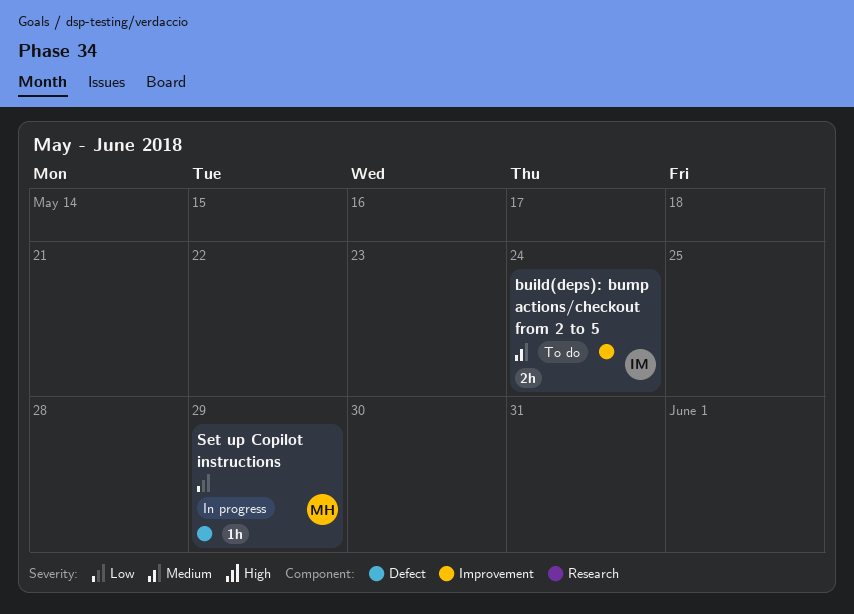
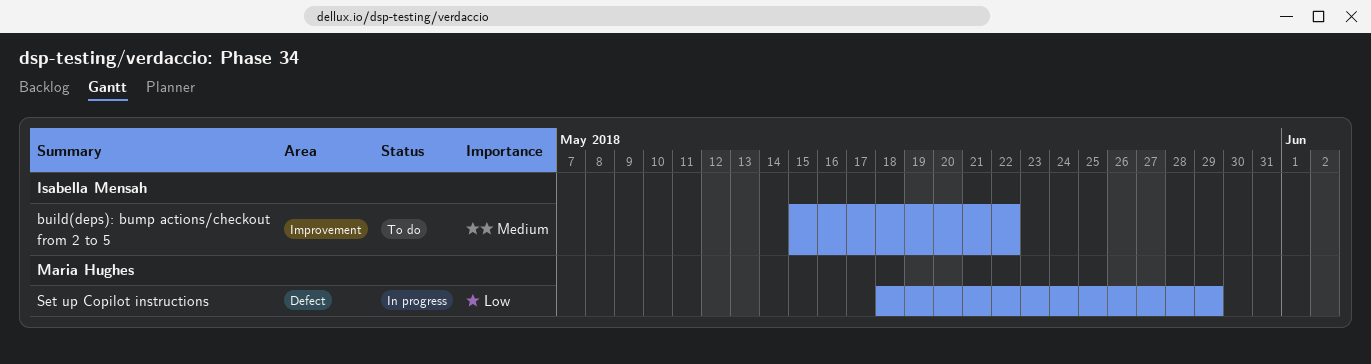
build(deps): bump actions/checkout from 2 to 5, due: May 24 -> May 22

